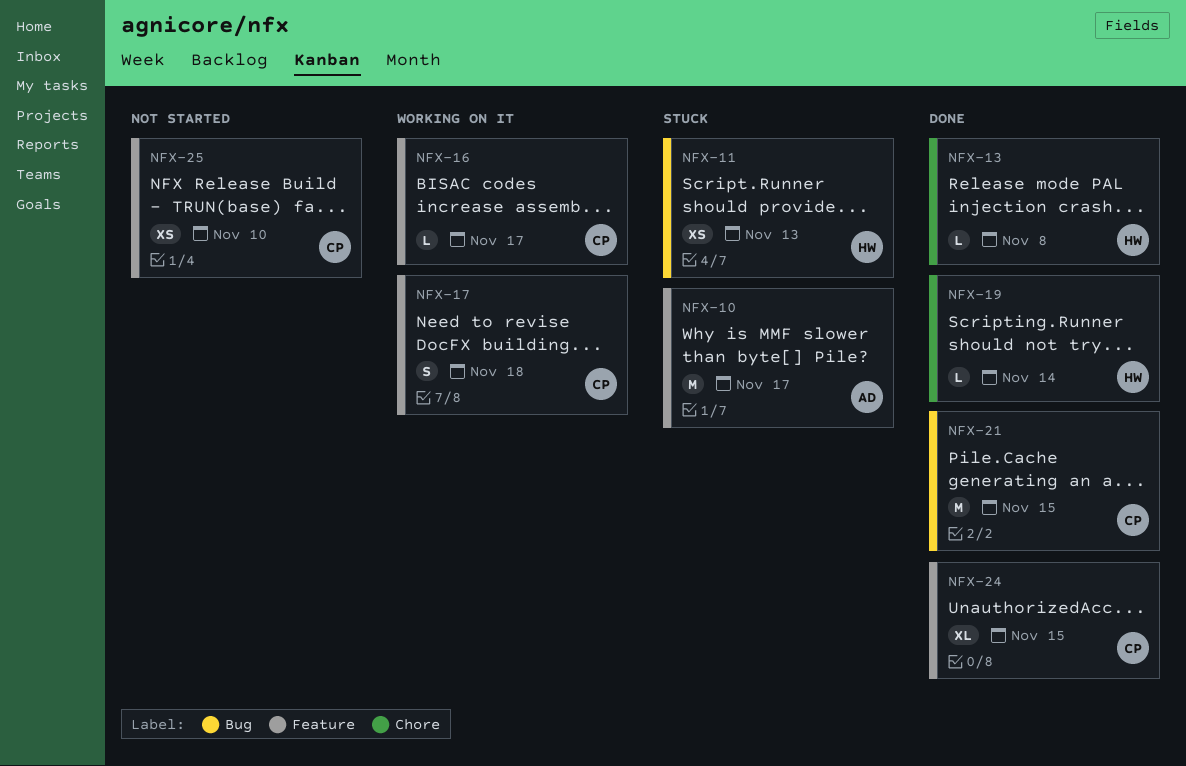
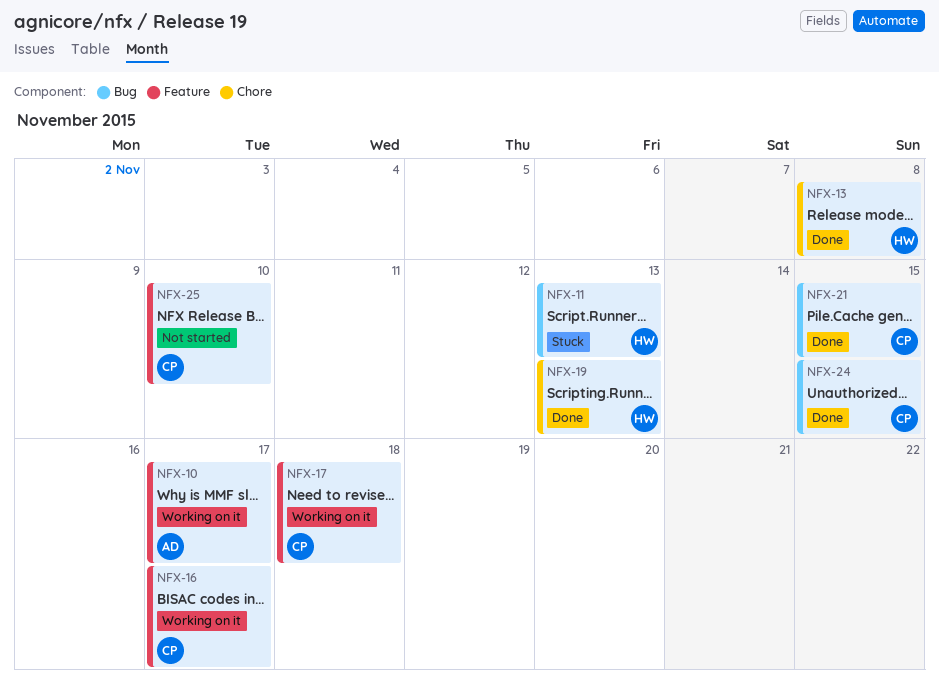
NFX-10, status: Stuck -> Working on it
NFX-19, due: Nov 14 -> Nov 13
NFX-24, label: Feature -> Bug

